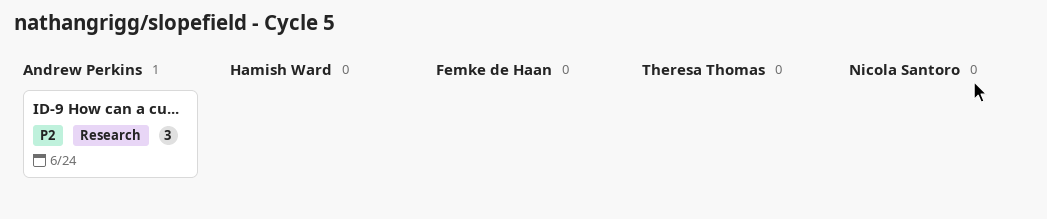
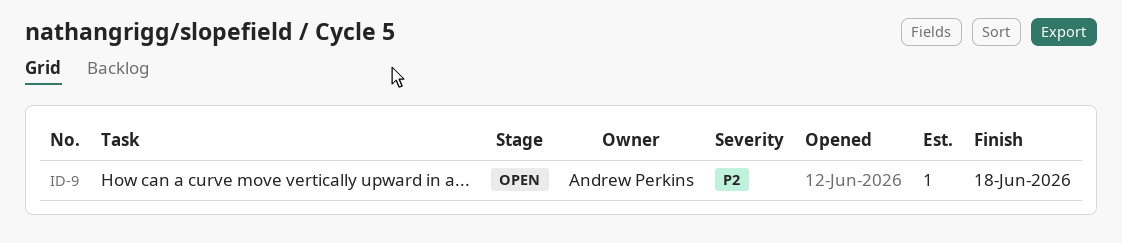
ID-9, estimate: 3 -> 1
ID-9, due: Jun 24 -> Jun 18

